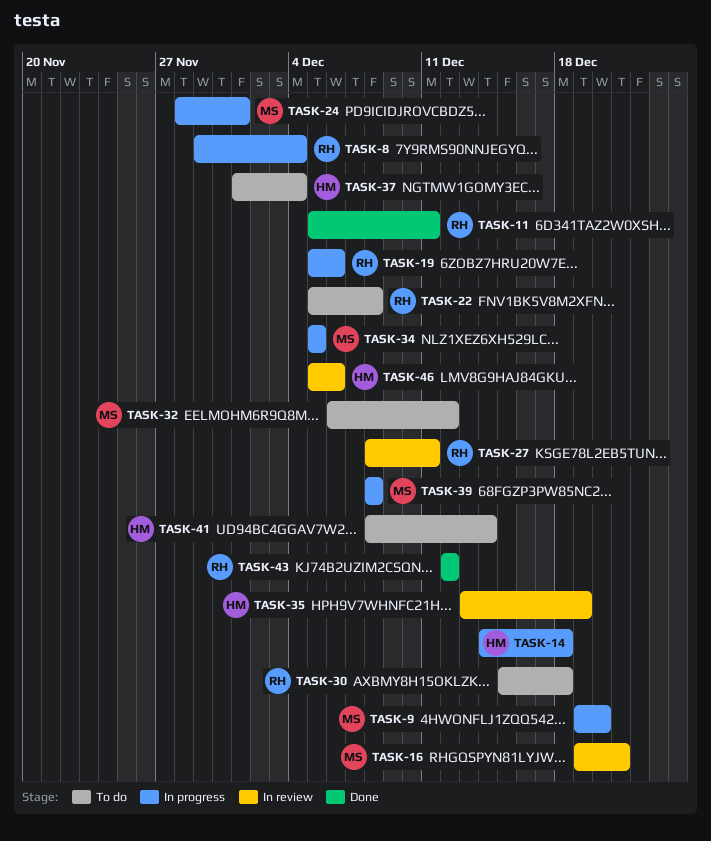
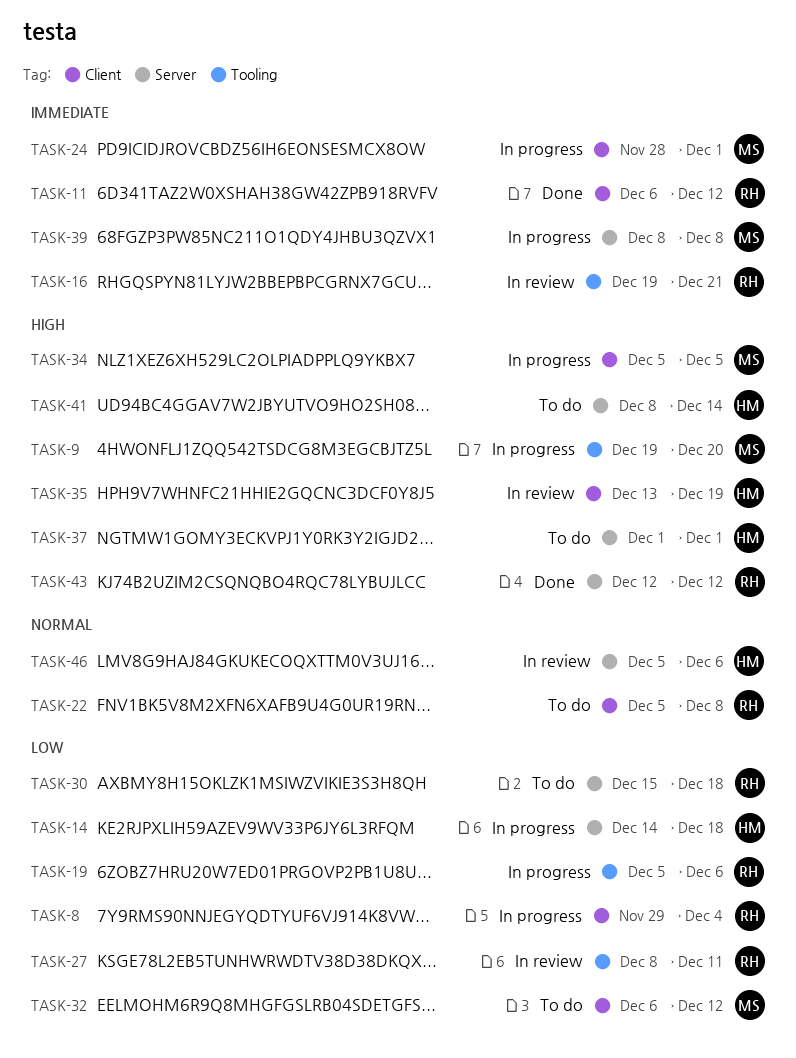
TASK-11, start: Dec 5 -> Dec 6
TASK-11, due: Dec 11 -> Dec 12
TASK-16, owner: MS -> RH
TASK-37, due: Dec 4 -> Dec 1

